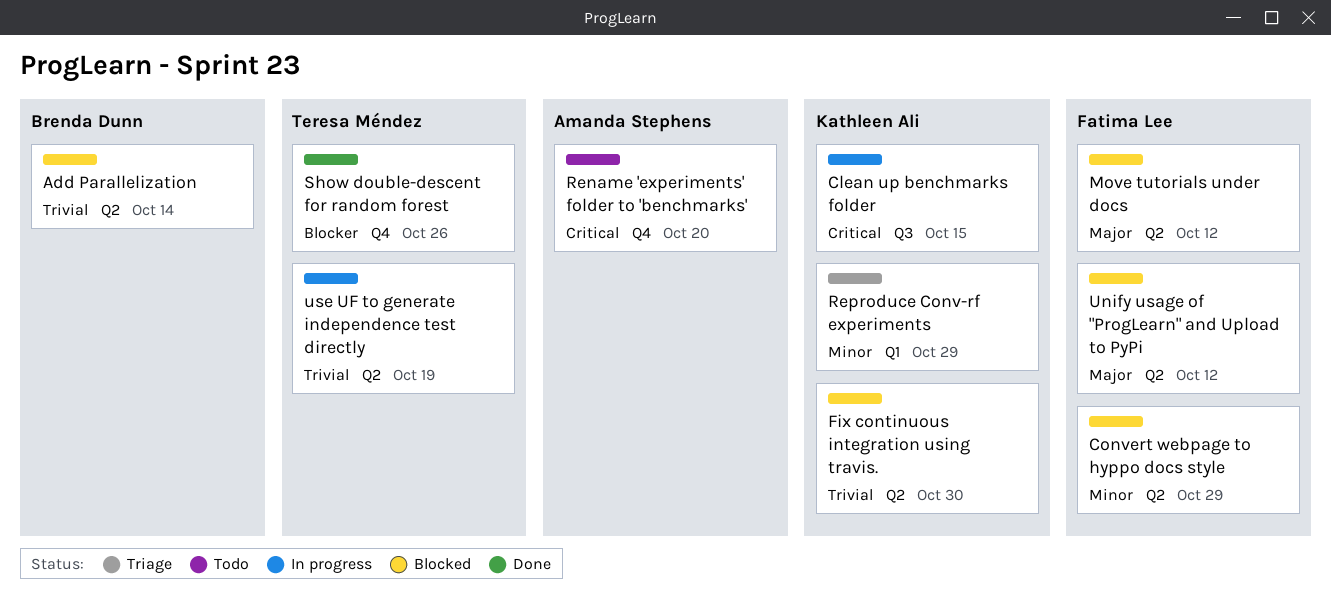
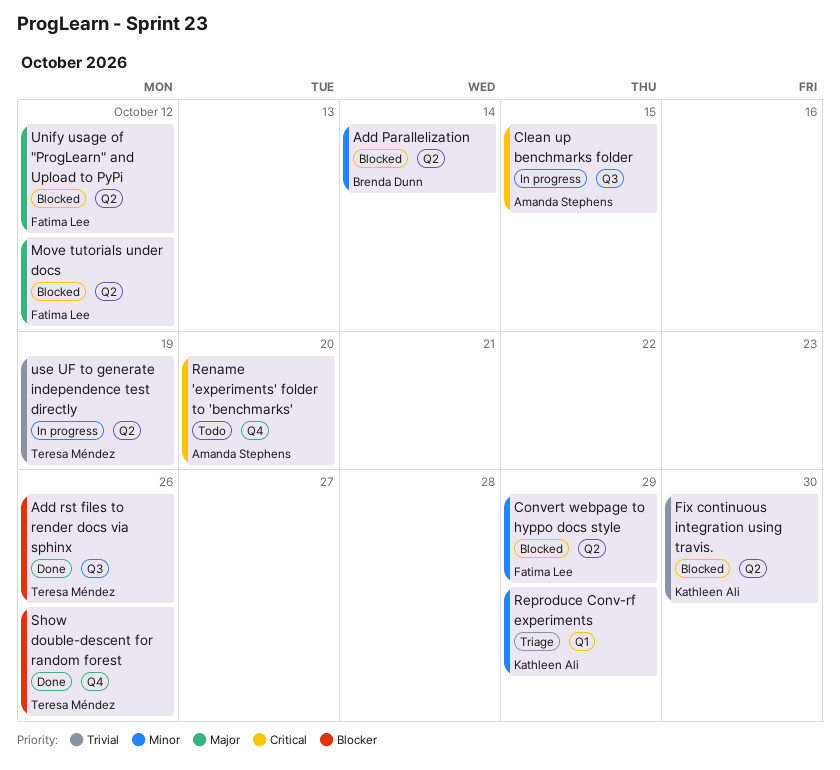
Add Parallelization, priority: Trivial -> Minor
Add rst files to render docs via sphinx: none -> present
Clean up benchmarks folder, owner: Kathleen Ali -> Amanda Stephens

